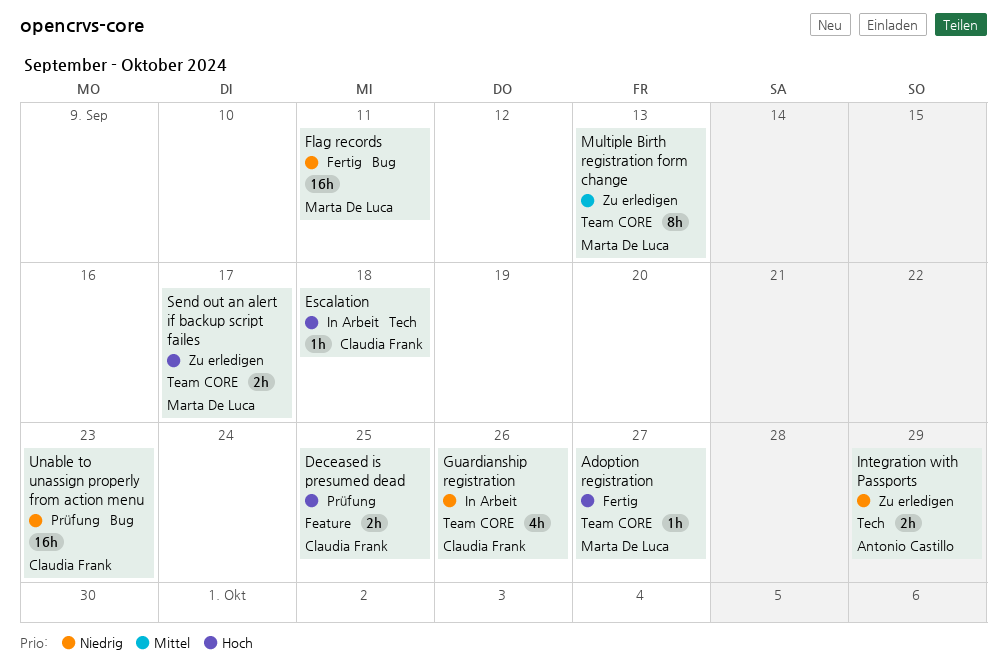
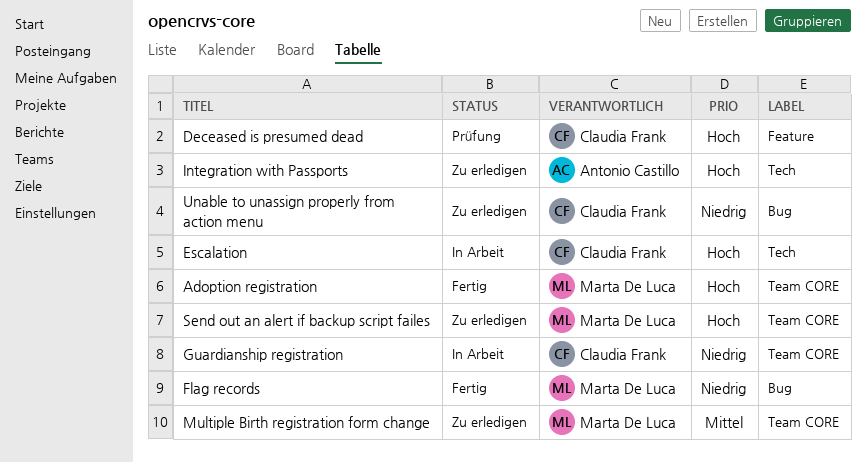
Integration with Passports, priority: Niedrig -> Hoch
Unable to unassign properly from action menu, status: Prüfung -> Zu erledigen

